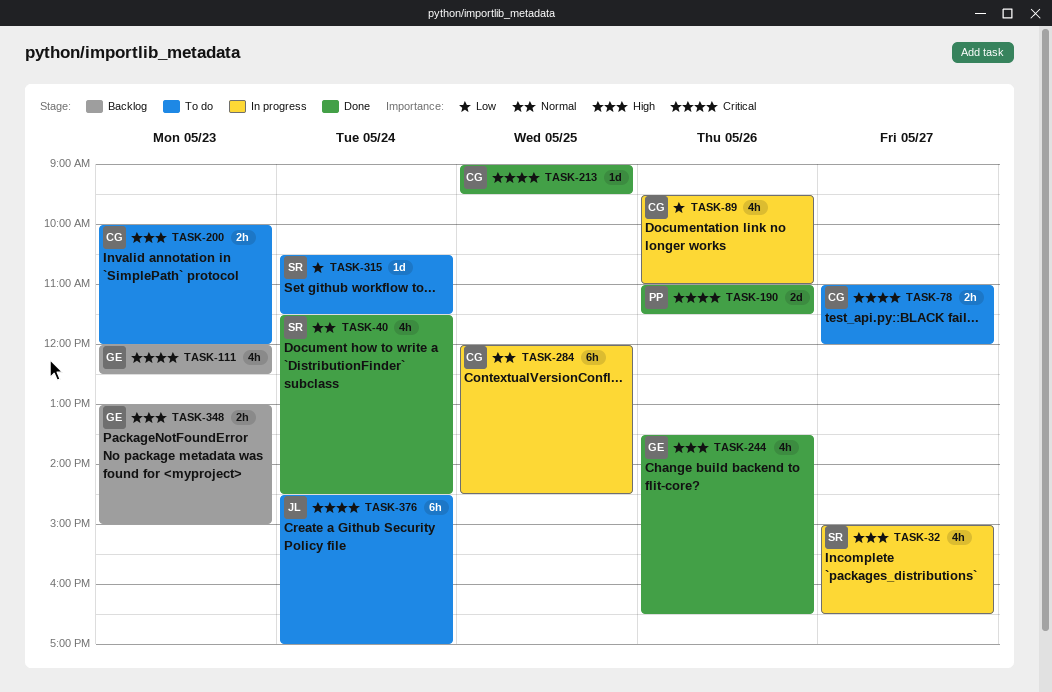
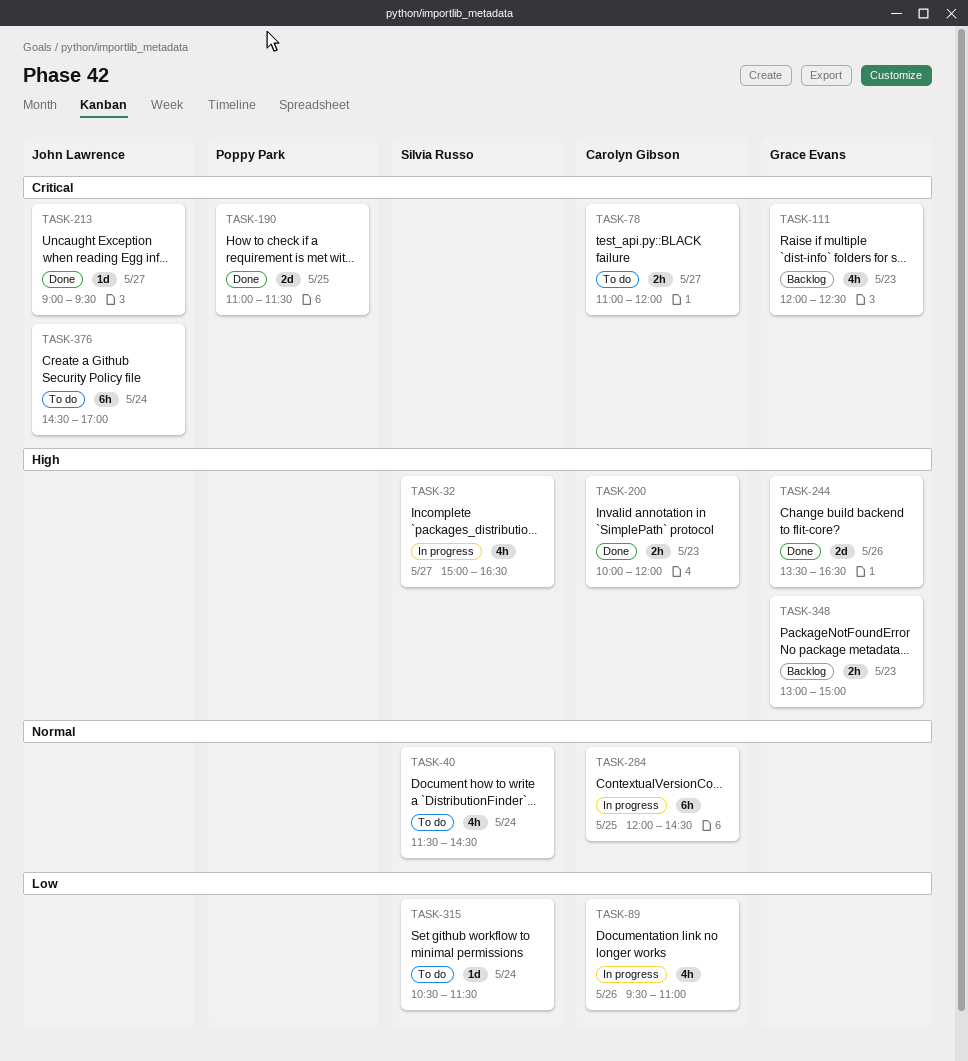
TASK-40, status: Done -> To do
TASK-190, day: May 26 -> May 25
TASK-200, status: To do -> Done
TASK-213, owner: Carolyn Gibson -> John Lawrence
TASK-213, day: May 25 -> May 27
TASK-244, estimate: 4h -> 2d

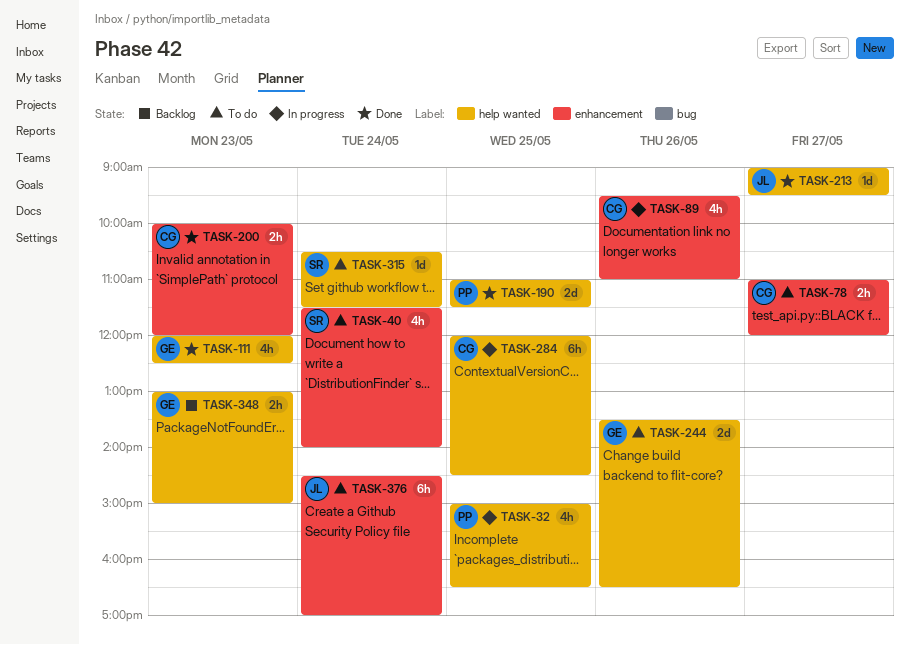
TASK-32, owner: Silvia Russo -> Poppy Park
TASK-32, day: May 27 -> May 25
TASK-40, ends: 14:30 -> 14:00
TASK-111, status: Backlog -> Done
TASK-244, status: Done -> To do

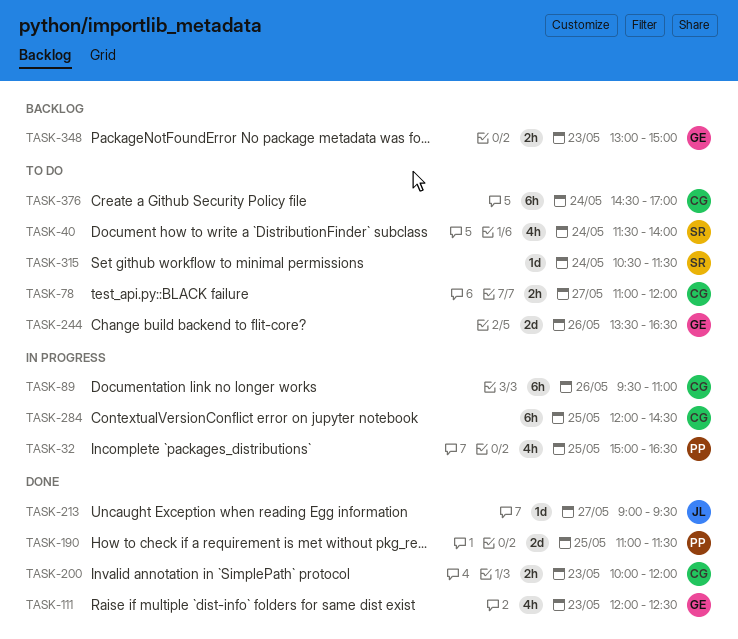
TASK-89, estimate: 4h -> 6h
TASK-376, owner: JL -> CG

